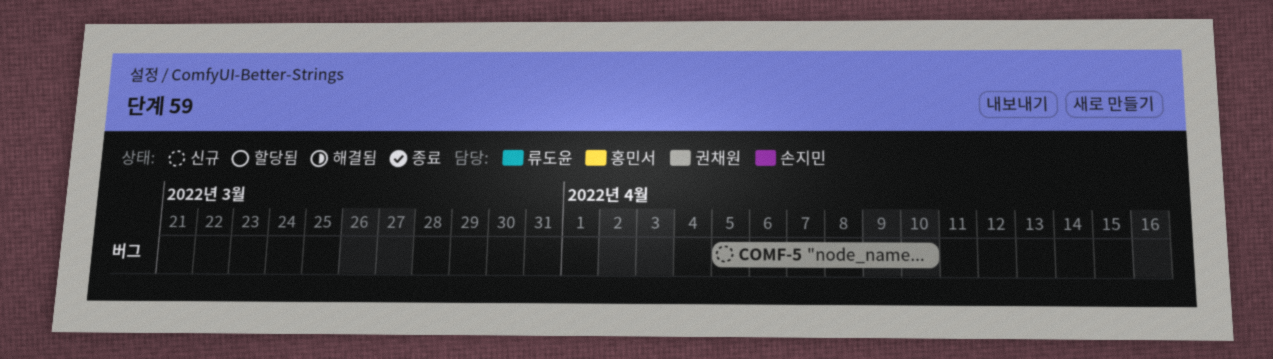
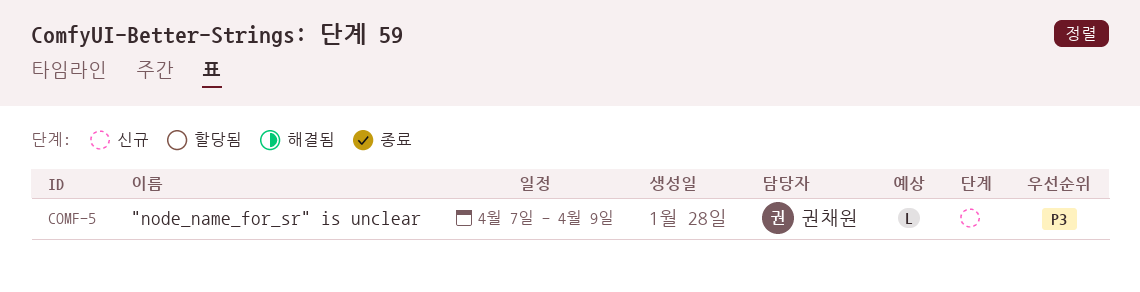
COMF-5, start: Apr 5 -> Apr 7
COMF-5, due: Apr 10 -> Apr 9

